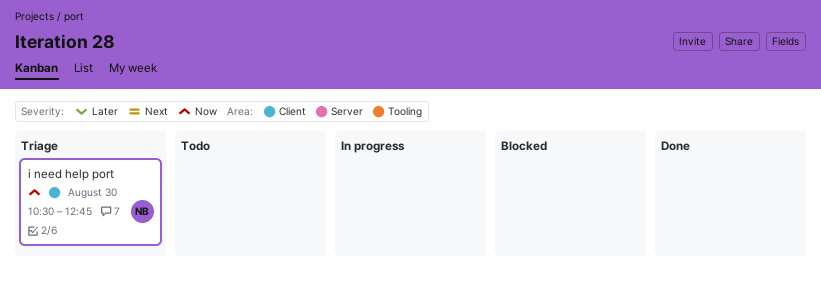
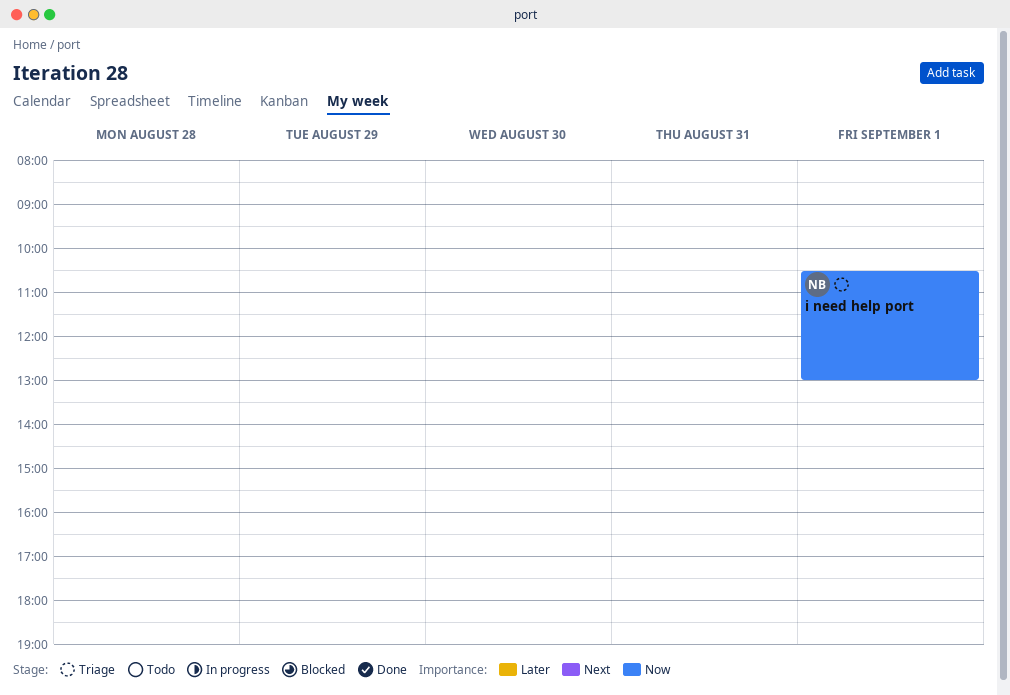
i need help port, day: Aug 30 -> Sep 1
i need help port, ends: 12:45 -> 13:00

